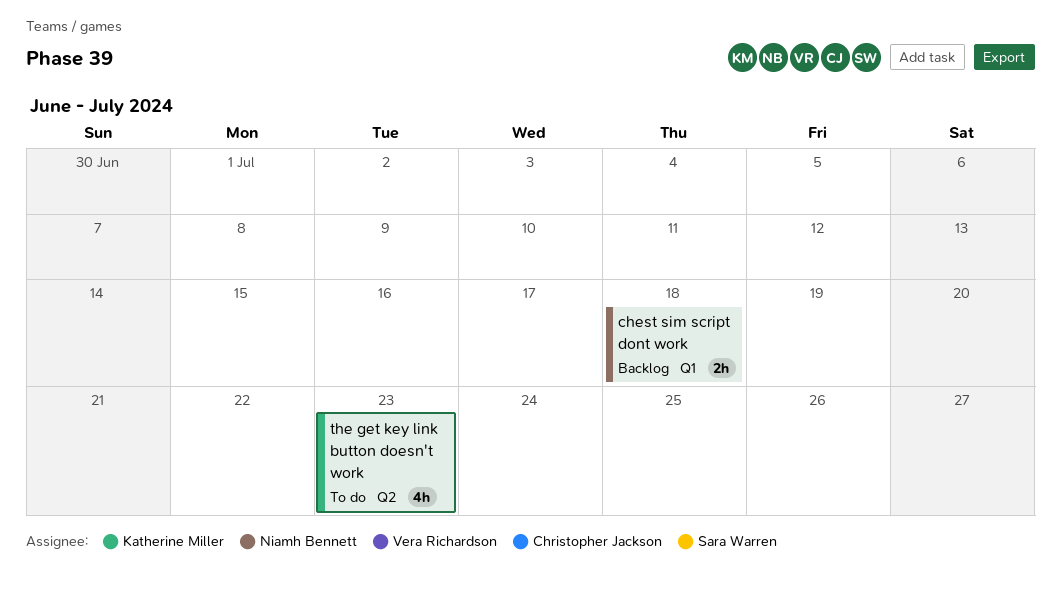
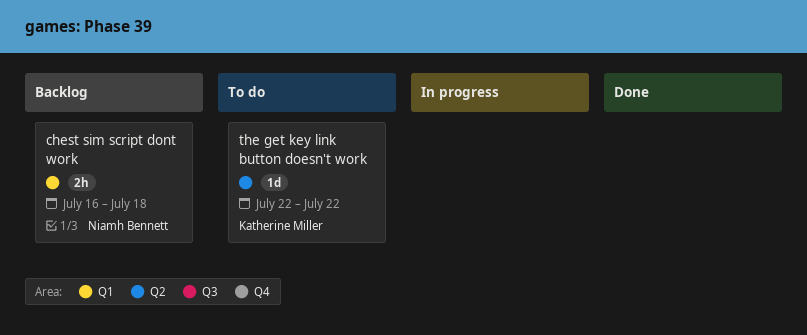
the get key link button doesn't work, estimate: 4h -> 1d
the get key link button doesn't work, due: Jul 23 -> Jul 22

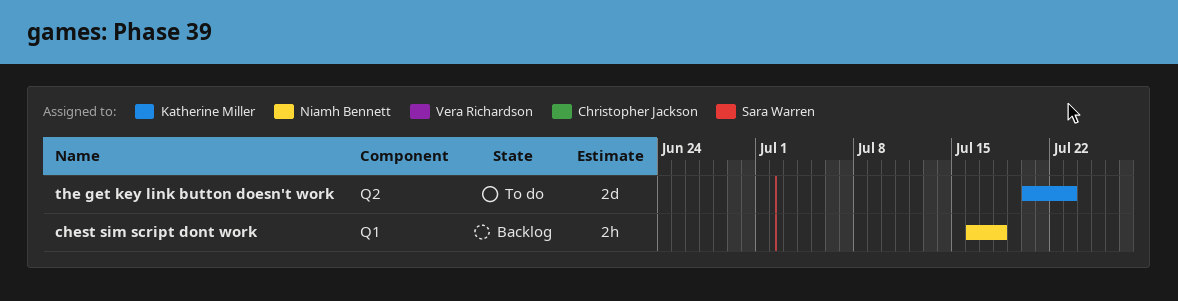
the get key link button doesn't work, estimate: 1d -> 2d
the get key link button doesn't work, start: Jul 22 -> Jul 20
the get key link button doesn't work, due: Jul 22 -> Jul 23

